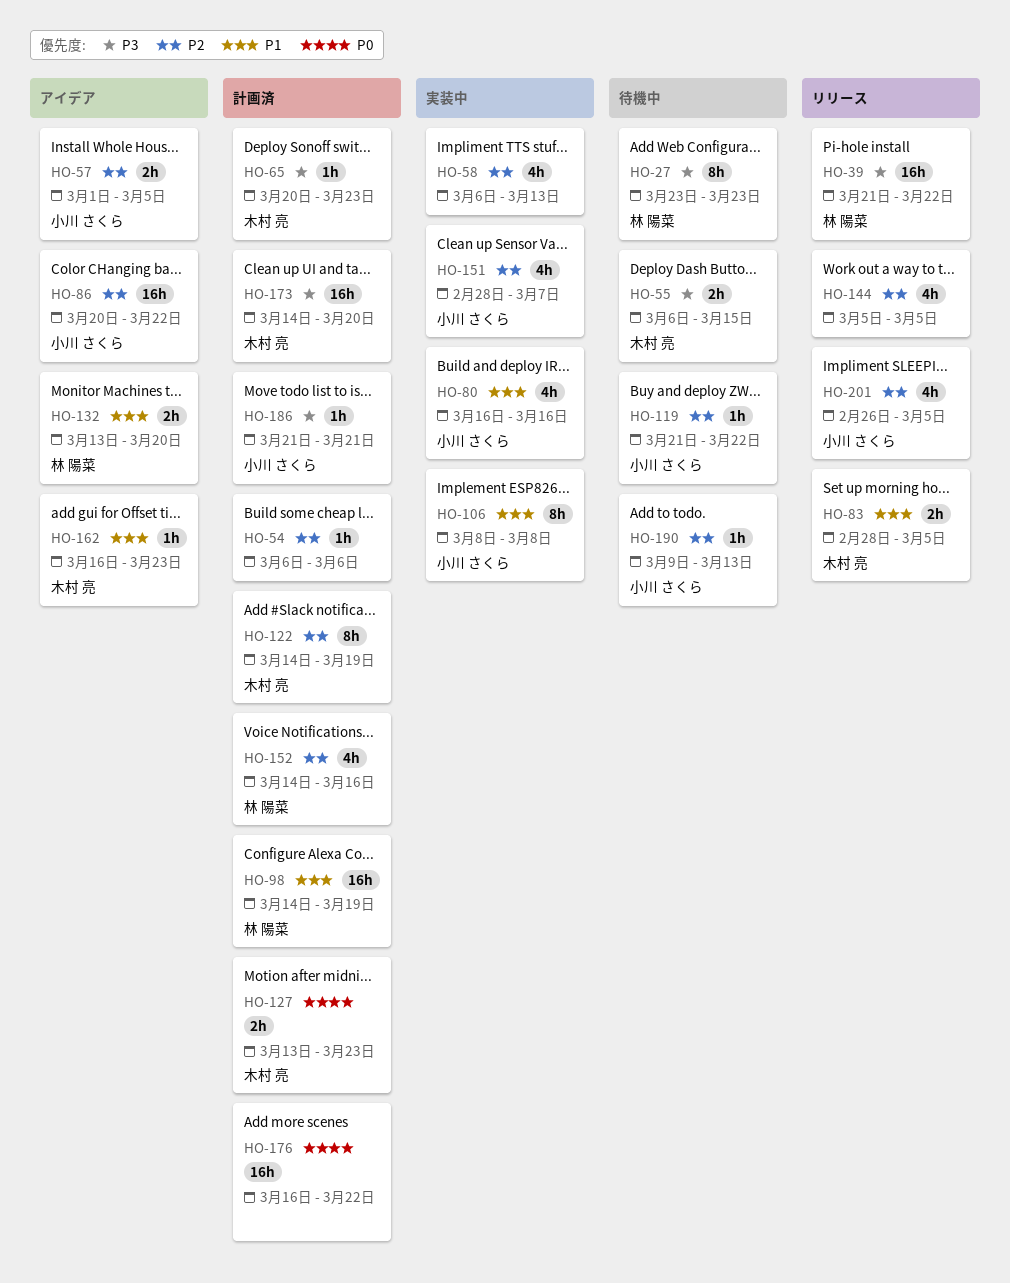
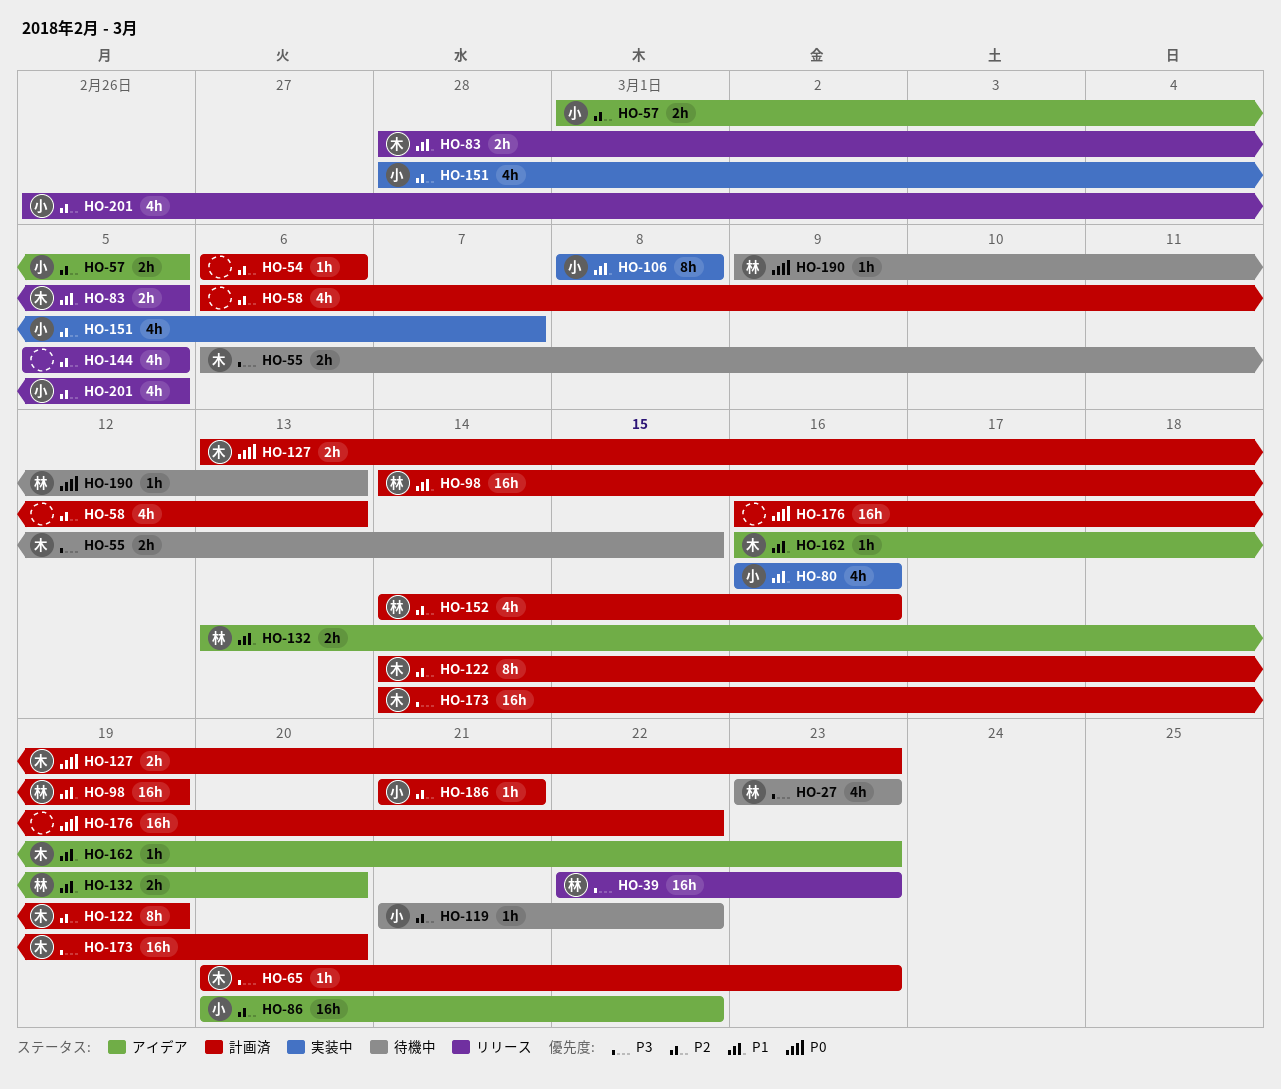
HO-27, estimate: 8h -> 4h
HO-39, start: Mar 21 -> Mar 22
HO-39, due: Mar 22 -> Mar 23
HO-58, status: 実装中 -> 計画済
HO-186, priority: P3 -> P2
HO-190, owner: 小川 さくら -> 林 陽菜
HO-190, priority: P2 -> P0

